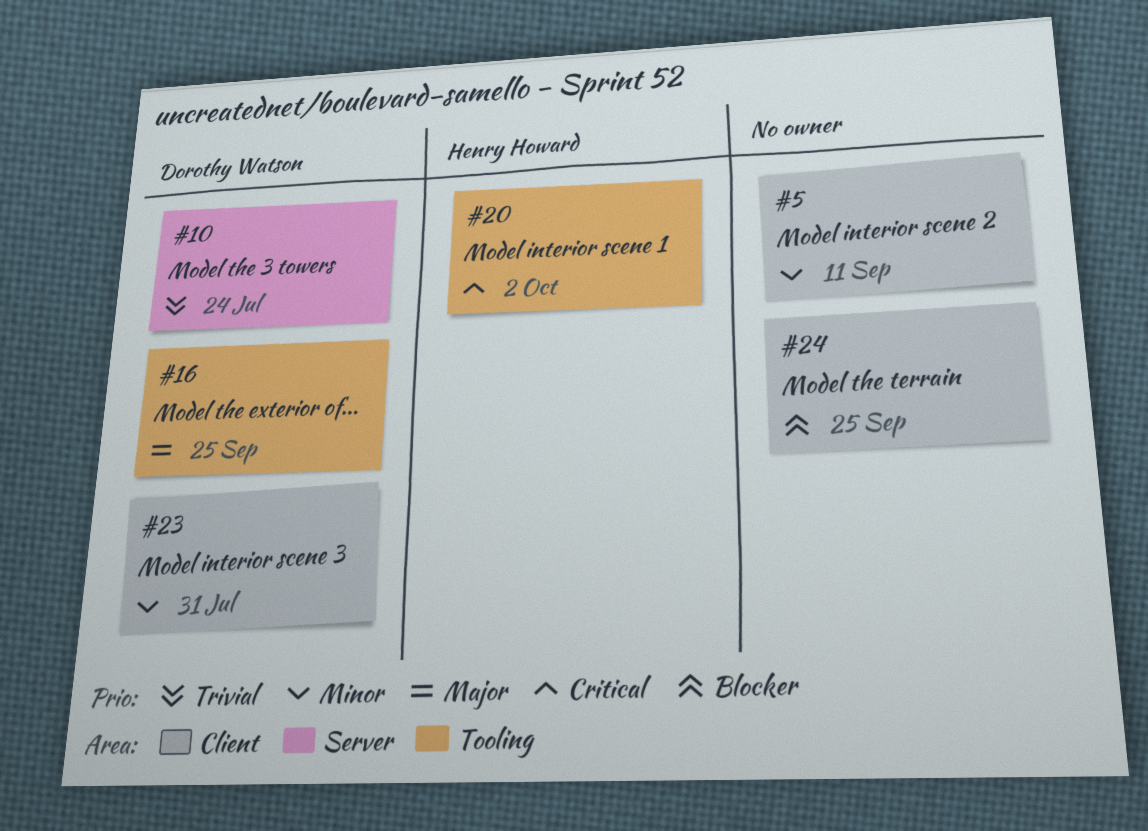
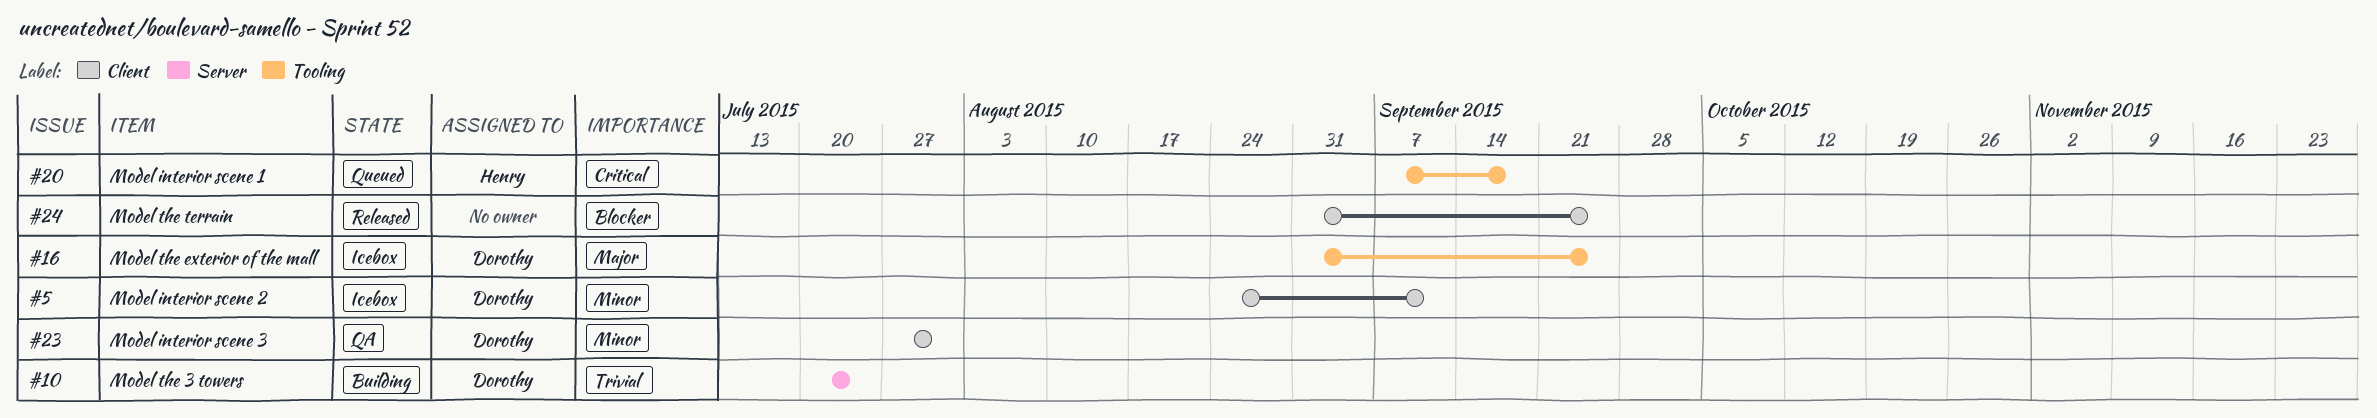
#5, owner: none -> Dorothy Watson
#20, due: Oct 2 -> Sep 18

